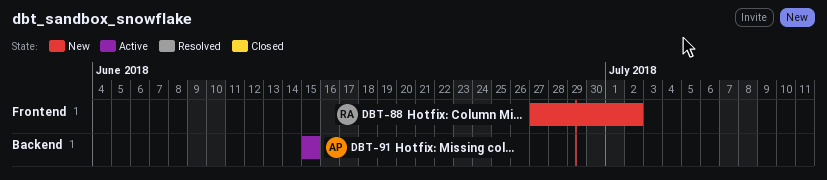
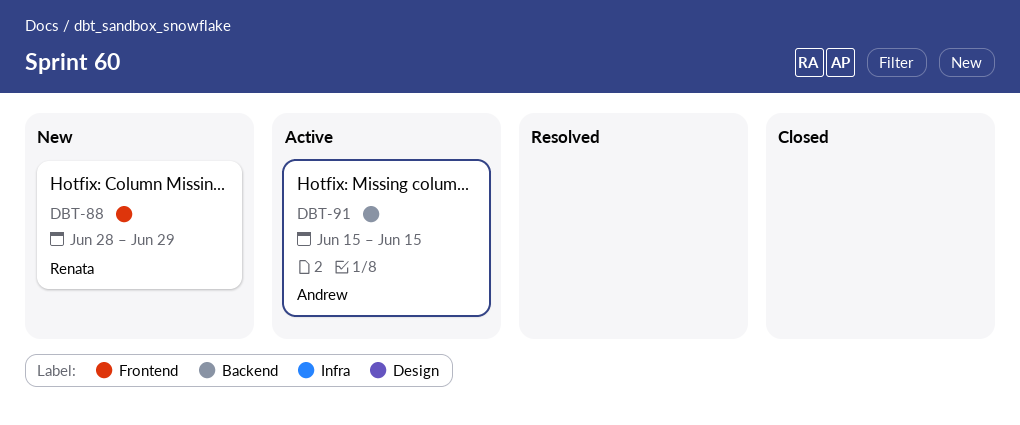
DBT-88, start: Jun 27 -> Jun 28
DBT-88, due: Jul 2 -> Jun 29

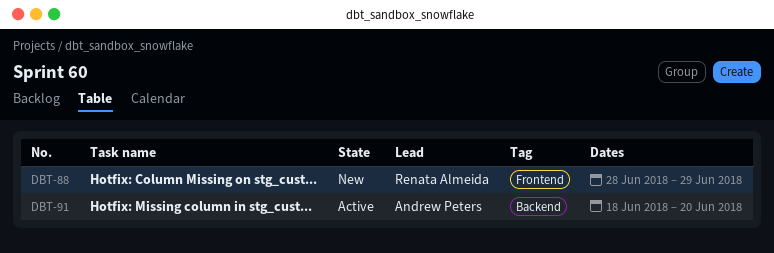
DBT-91, start: Jun 15 -> Jun 18
DBT-91, due: Jun 15 -> Jun 20

